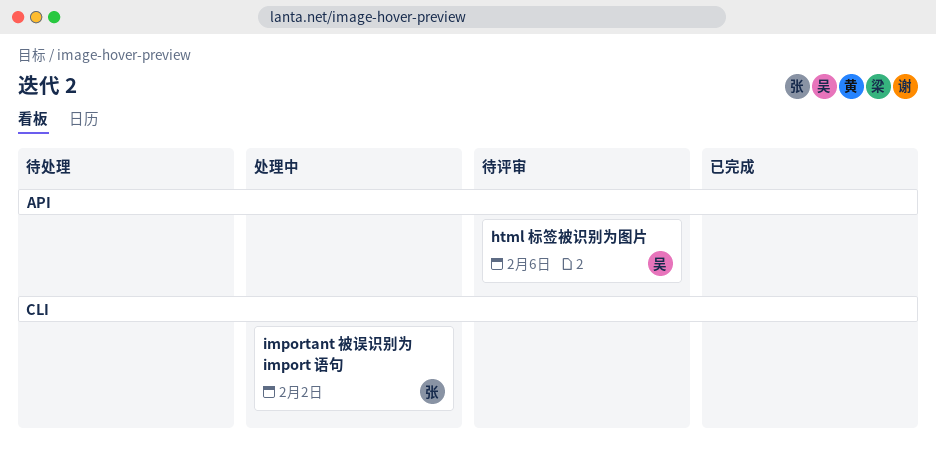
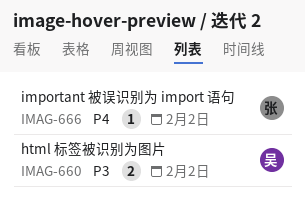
html 标签被识别为图片, due: Feb 6 -> Feb 2

